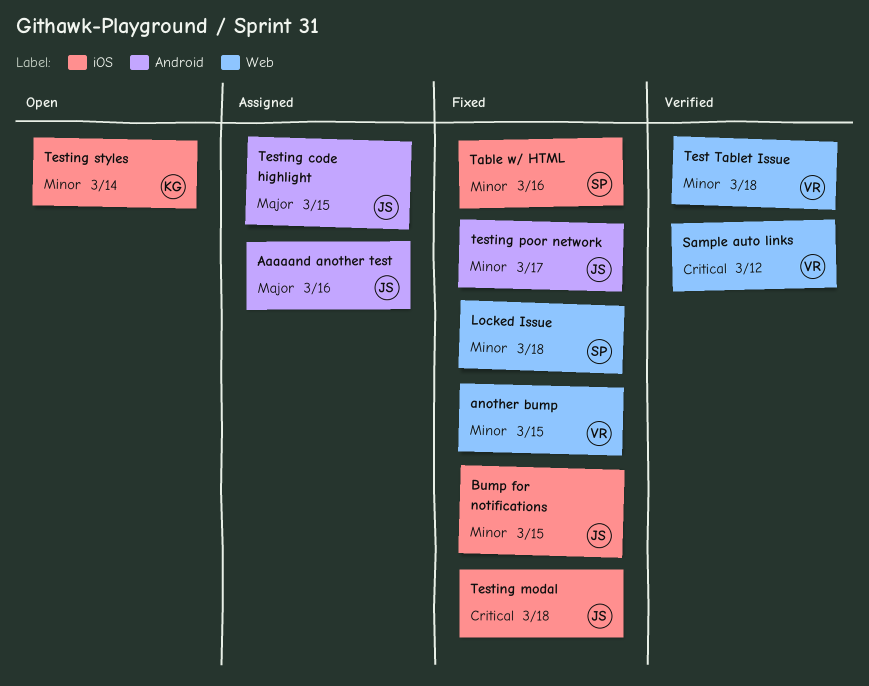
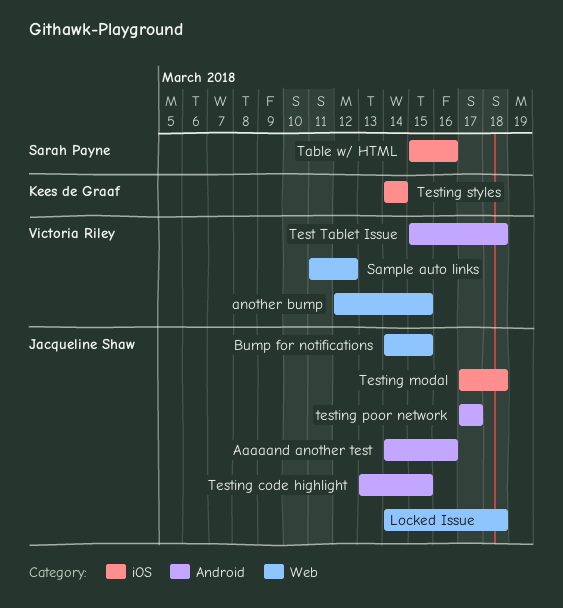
Bump for notifications, label: iOS -> Web
Locked Issue, owner: Sarah Payne -> Jacqueline Shaw
Test Tablet Issue, label: Web -> Android

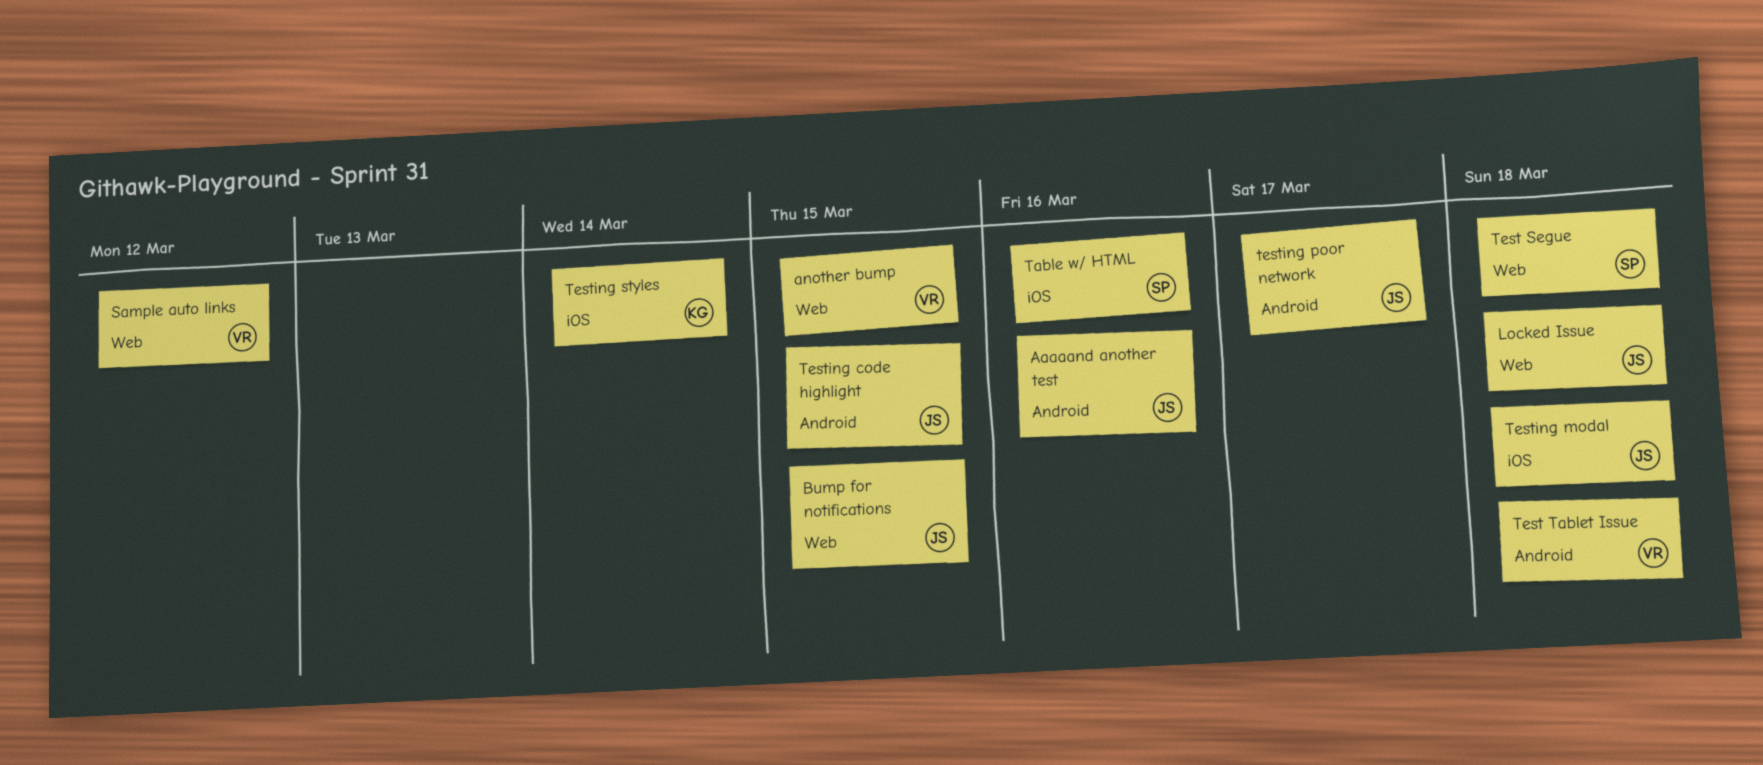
Test Segue: none -> present

